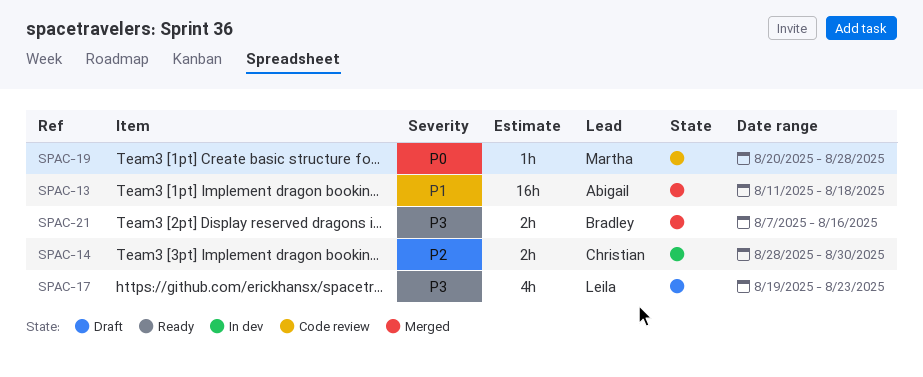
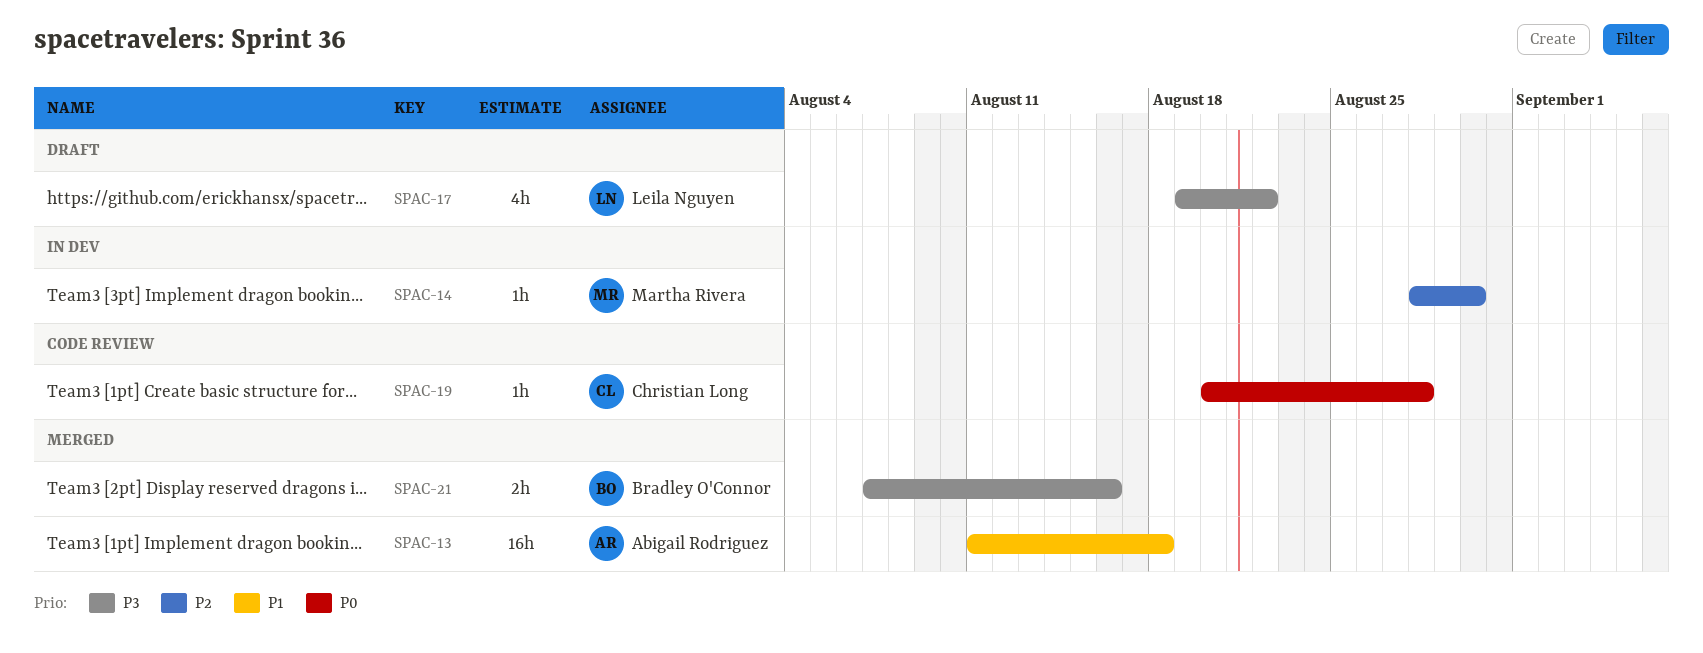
SPAC-14, owner: Christian Long -> Martha Rivera
SPAC-14, estimate: 2h -> 1h
SPAC-17, due: Aug 23 -> Aug 22
SPAC-19, owner: Martha Rivera -> Christian Long

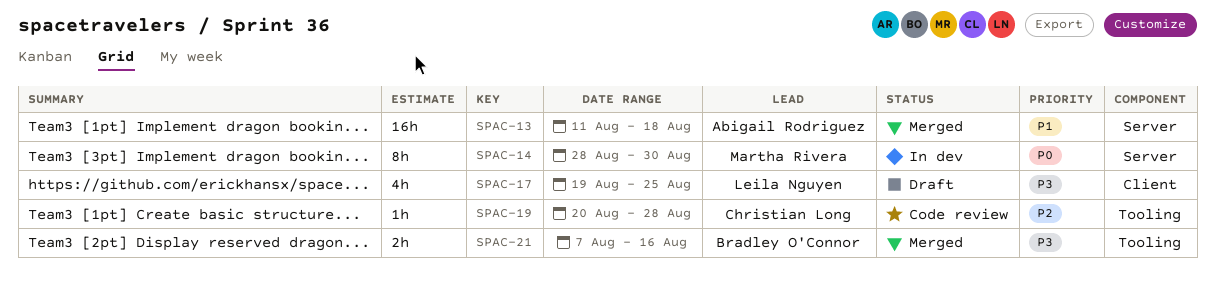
SPAC-14, priority: P2 -> P0
SPAC-14, estimate: 1h -> 8h
SPAC-17, due: Aug 22 -> Aug 25
SPAC-19, priority: P0 -> P2

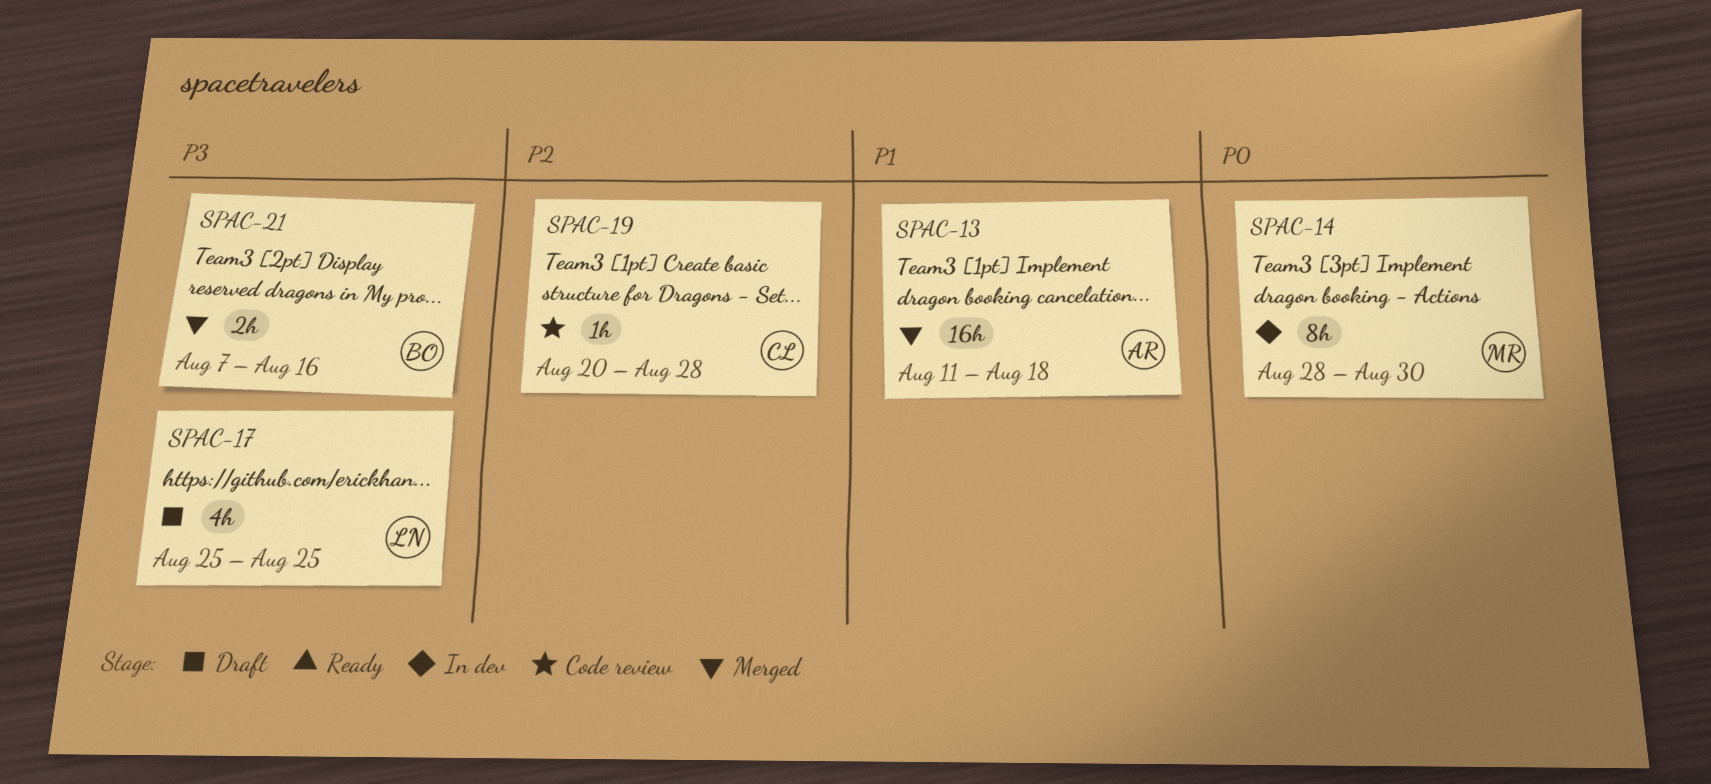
SPAC-17, start: Aug 19 -> Aug 25

